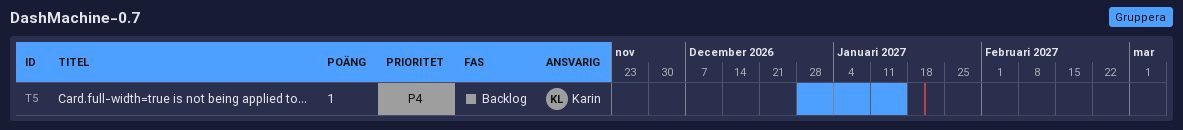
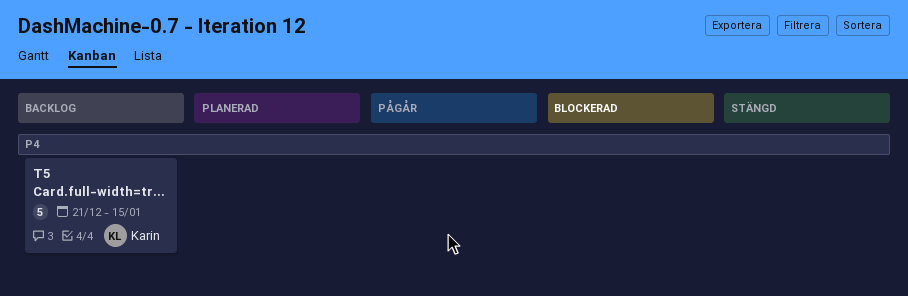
T5, estimate: 1 -> 5
T5, start: Dec 28 -> Dec 21

